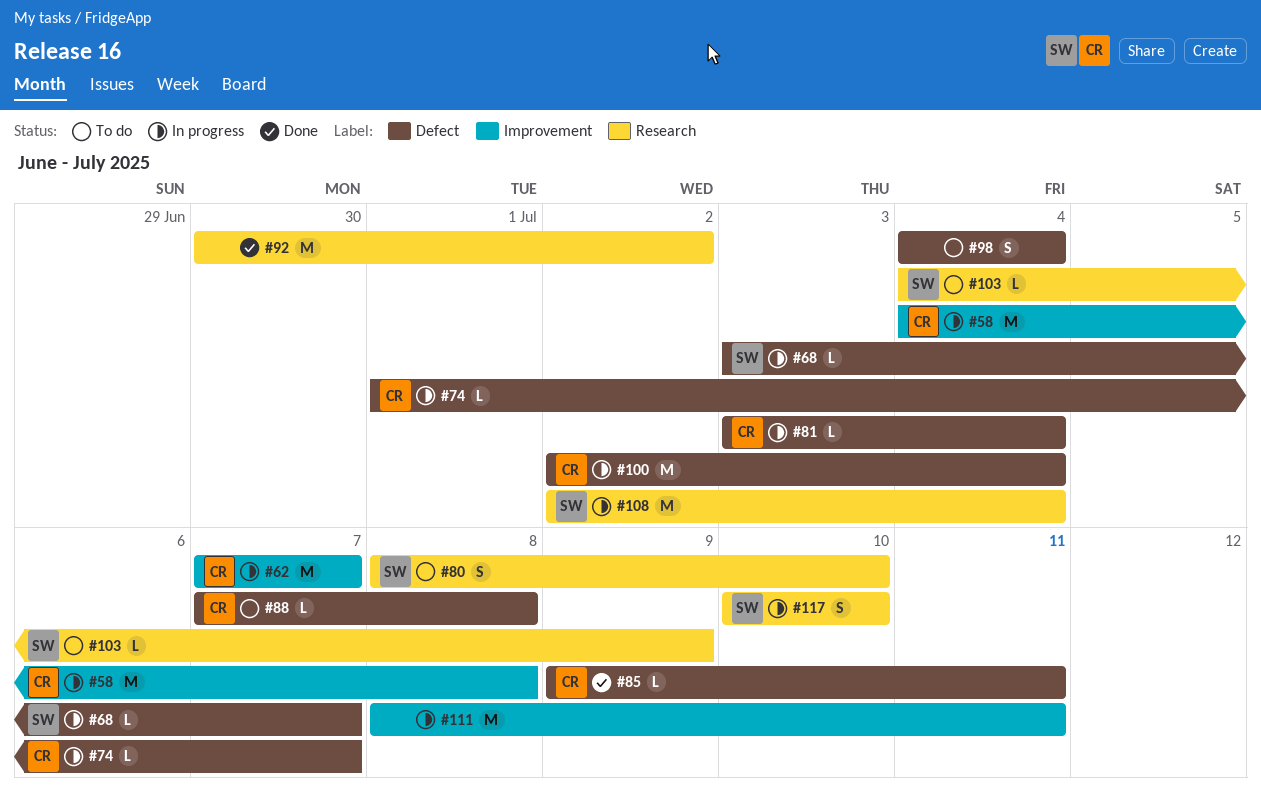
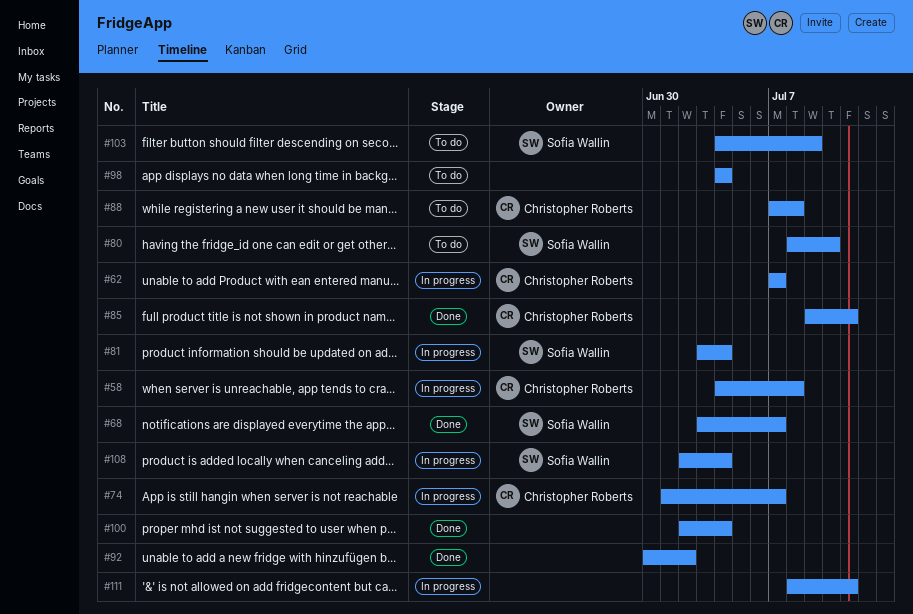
#68, status: In progress -> Done
#81, owner: Christopher Roberts -> Sofia Wallin
#100, status: In progress -> Done
#100, owner: Christopher Roberts -> none
#117: present -> none

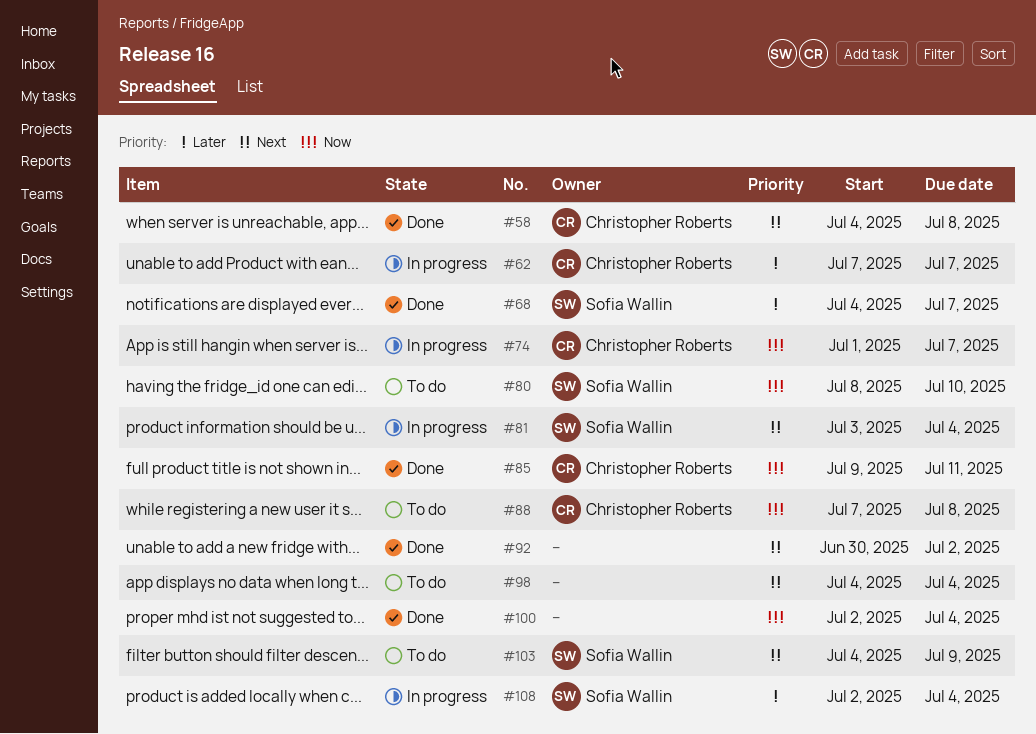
#58, status: In progress -> Done
#68, start: Jul 3 -> Jul 4
#111: present -> none

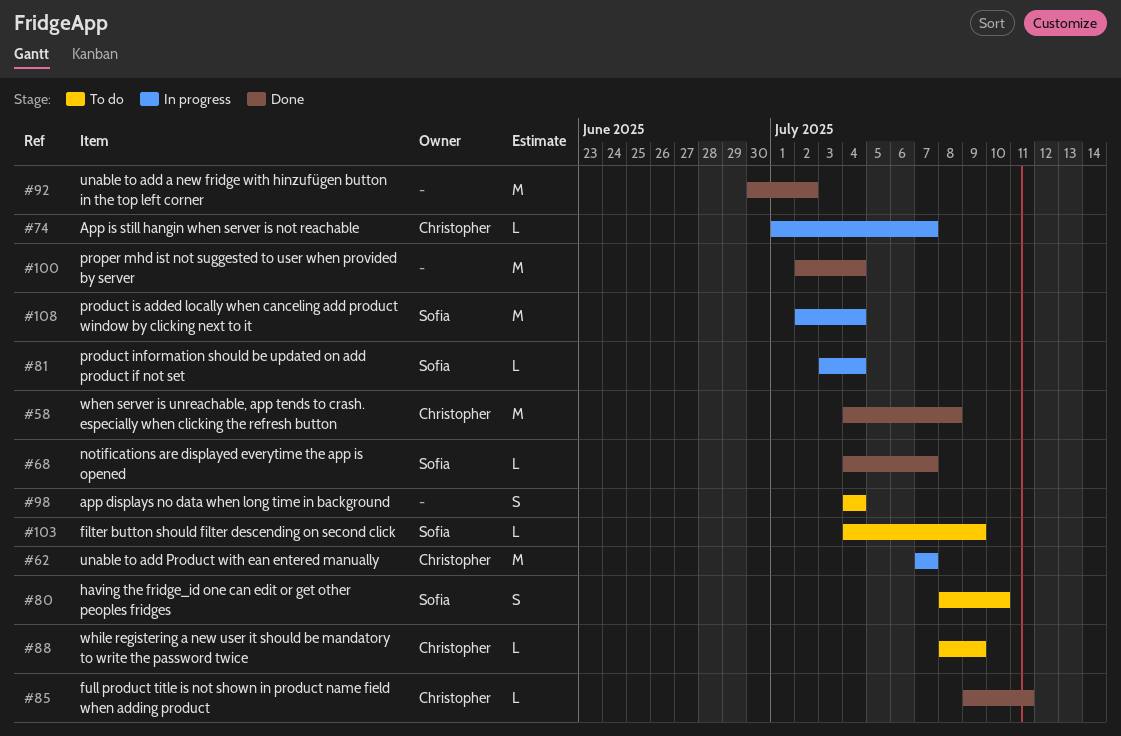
#88, start: Jul 7 -> Jul 8
#88, due: Jul 8 -> Jul 9

